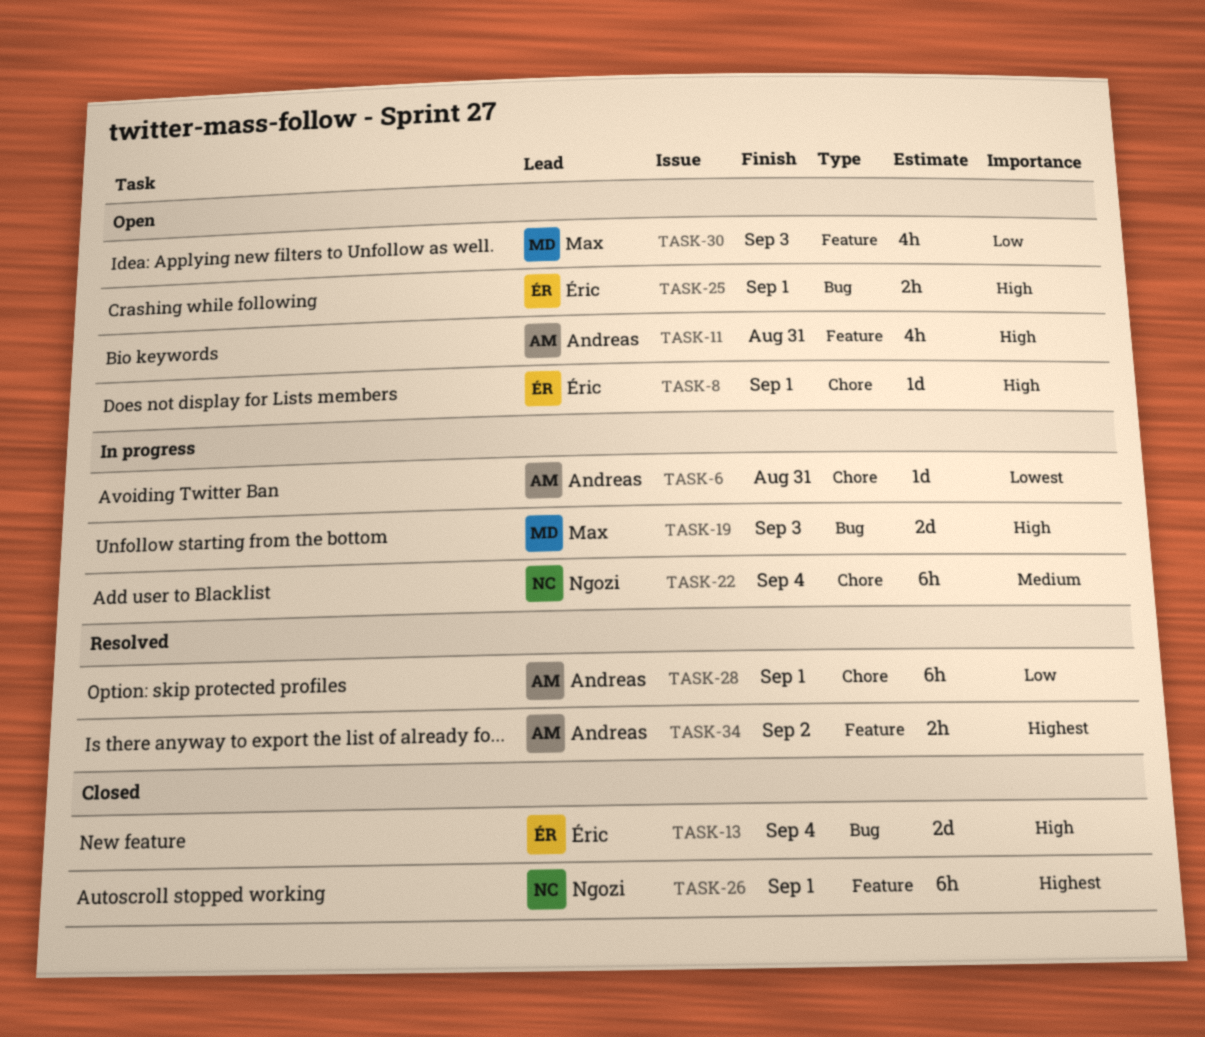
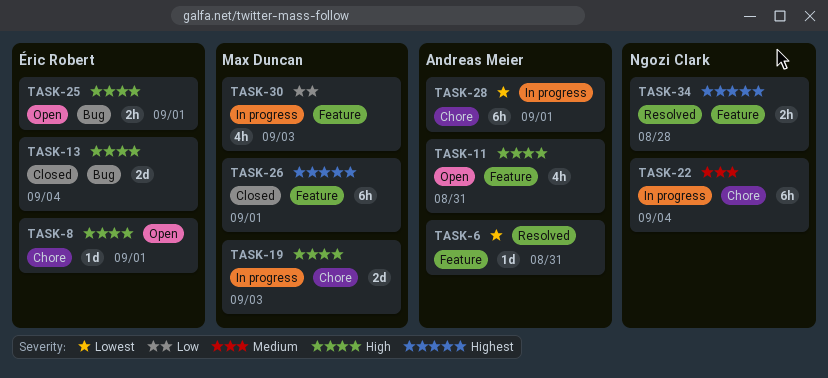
TASK-6, status: In progress -> Resolved
TASK-6, label: Chore -> Feature
TASK-19, label: Bug -> Chore
TASK-26, owner: Ngozi Clark -> Max Duncan
TASK-28, status: Resolved -> In progress
TASK-28, priority: Low -> Lowest
TASK-30, status: Open -> In progress
TASK-34, owner: Andreas Meier -> Ngozi Clark
TASK-34, due: Sep 2 -> Aug 28

